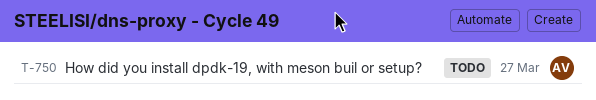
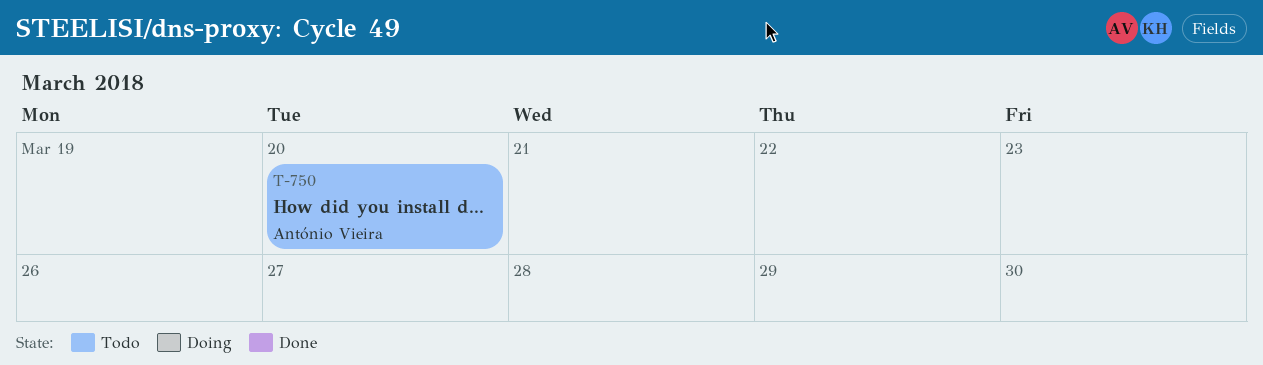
T-750, due: Mar 27 -> Mar 20

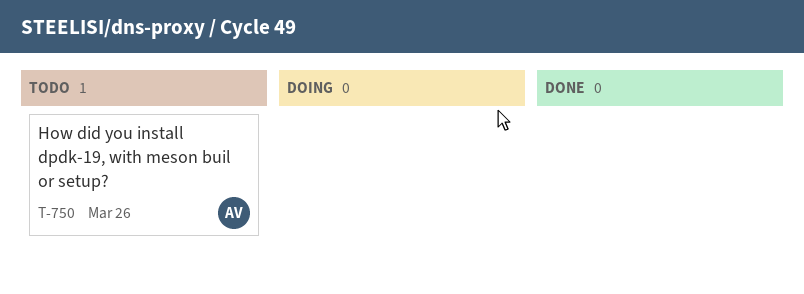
T-750, due: Mar 20 -> Mar 26

